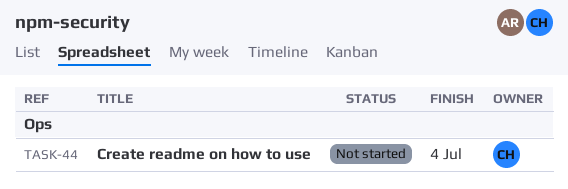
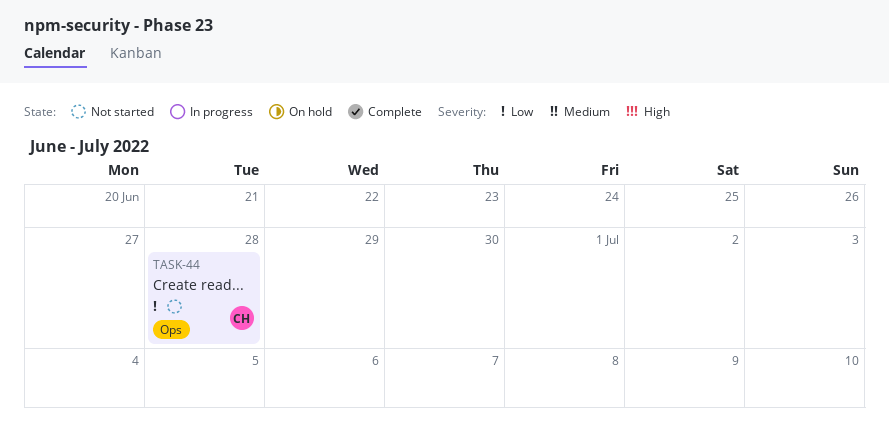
TASK-44, due: Jul 4 -> Jun 28

